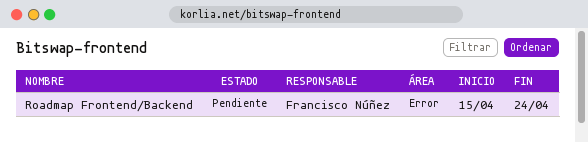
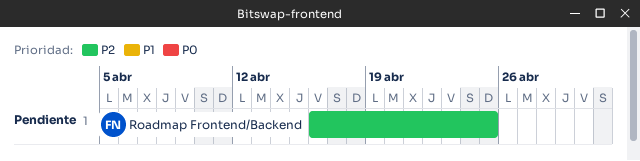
Roadmap Frontend/Backend, start: Apr 15 -> Apr 16
Roadmap Frontend/Backend, due: Apr 24 -> Apr 25

